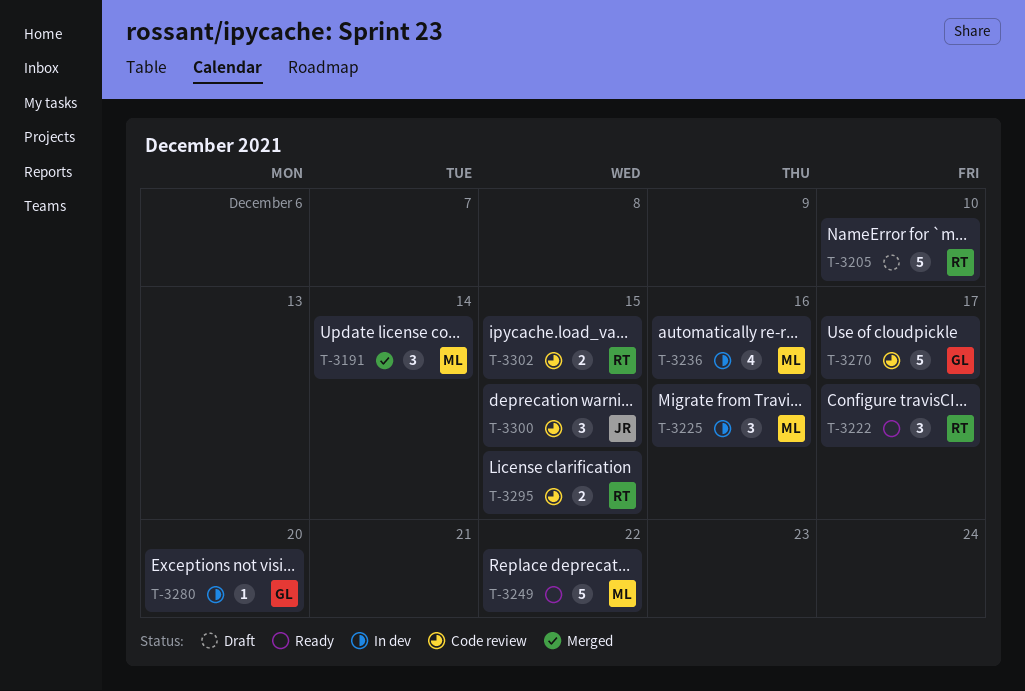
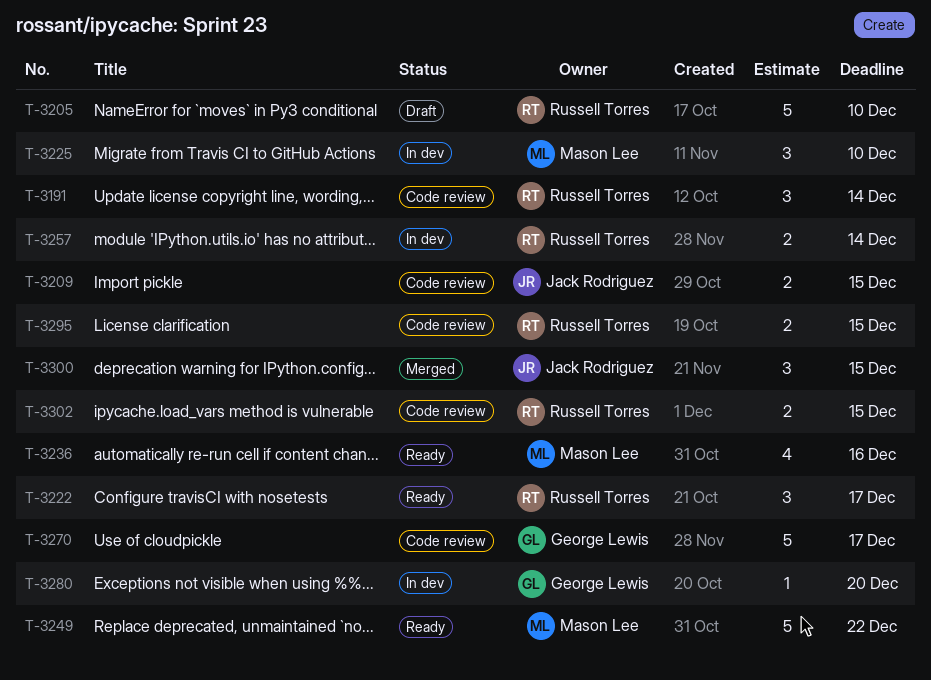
T-3191, status: Merged -> Code review
T-3191, owner: Mason Lee -> Russell Torres
T-3209: none -> present
T-3225, due: Dec 16 -> Dec 10
T-3236, status: In dev -> Ready
T-3257: none -> present
T-3300, status: Code review -> Merged

